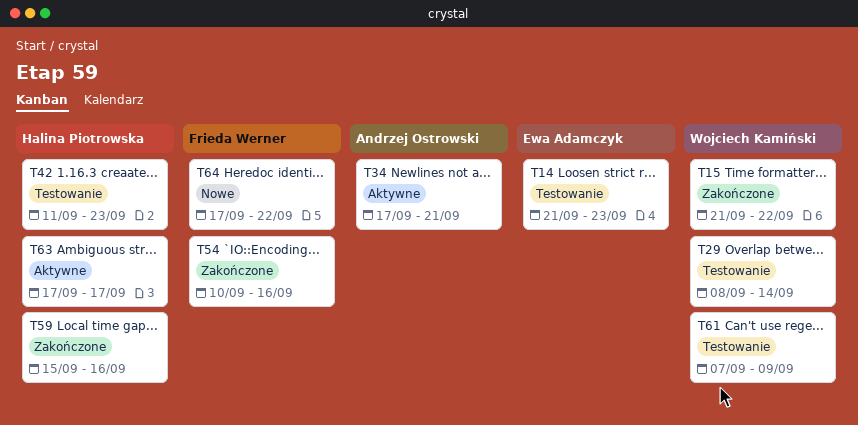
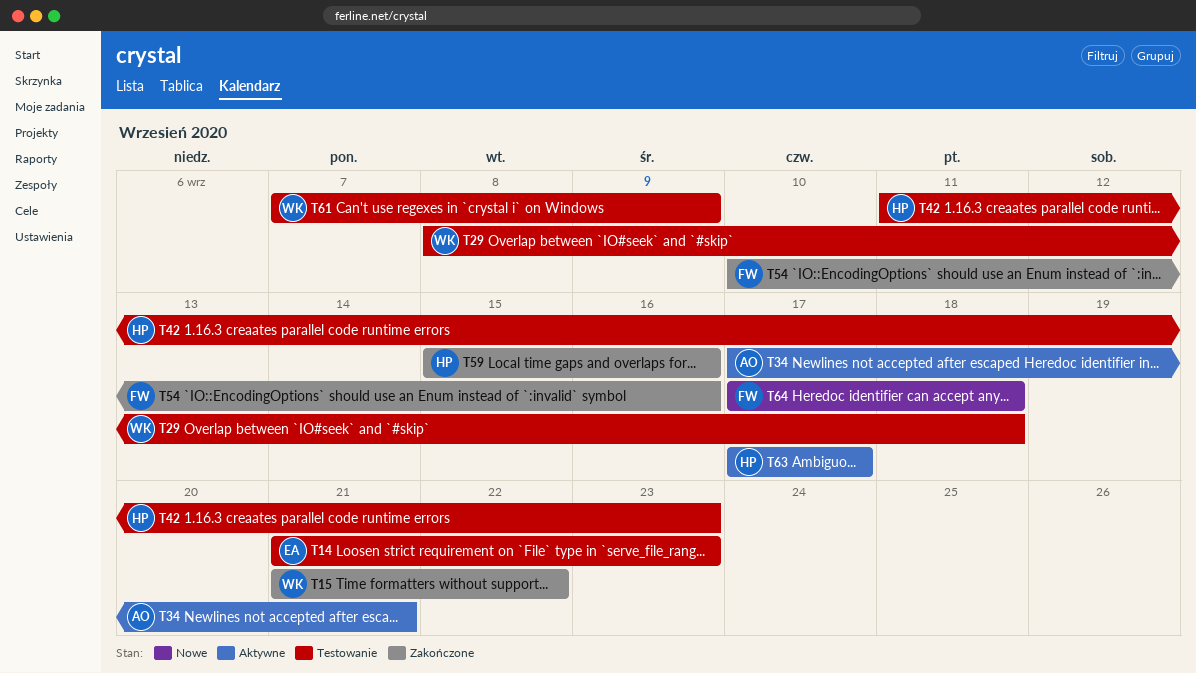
T29, due: Sep 14 -> Sep 18
T64, due: Sep 22 -> Sep 18

